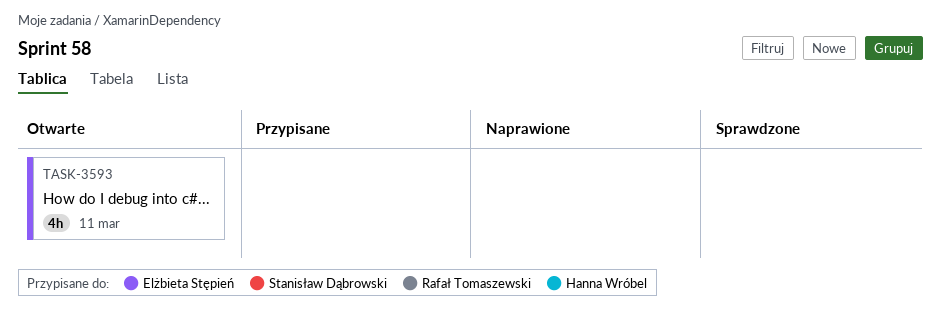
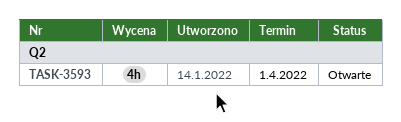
TASK-3593, due: Mar 11 -> Apr 1

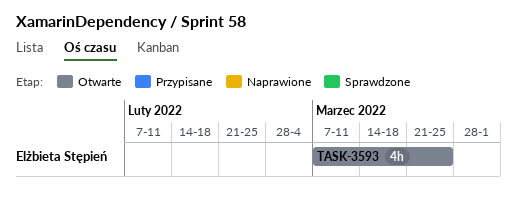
TASK-3593, due: Apr 1 -> Mar 25

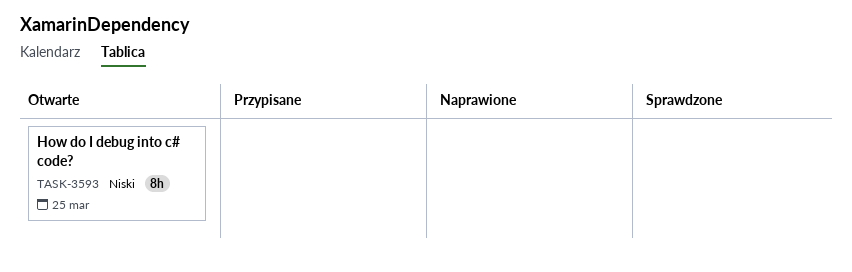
TASK-3593, estimate: 4h -> 8h

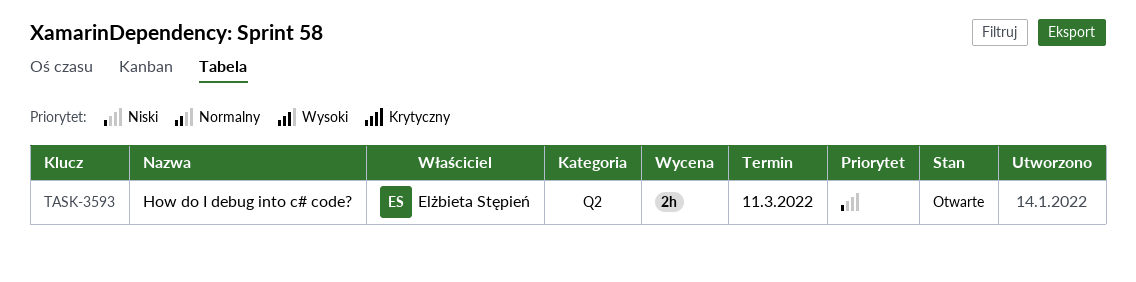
TASK-3593, estimate: 8h -> 2h
TASK-3593, due: Mar 25 -> Mar 11

